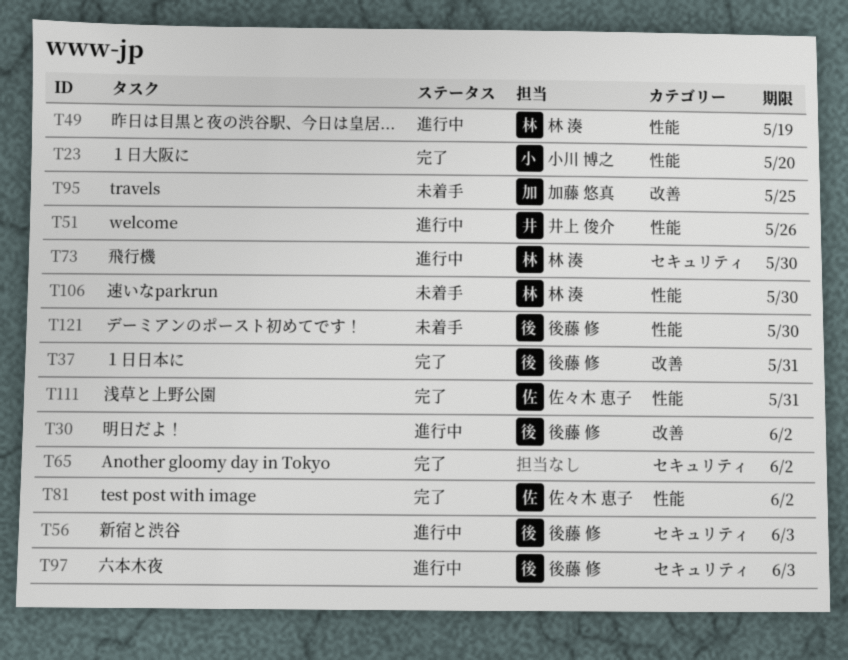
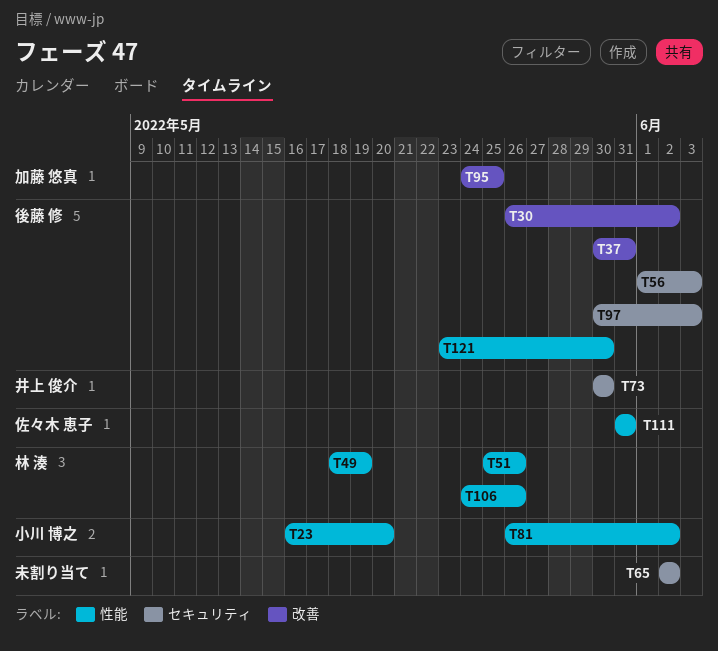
T51, owner: 井上 俊介 -> 林 湊
T73, owner: 林 湊 -> 井上 俊介
T81, owner: 佐々木 恵子 -> 小川 博之
T106, due: May 30 -> May 26

